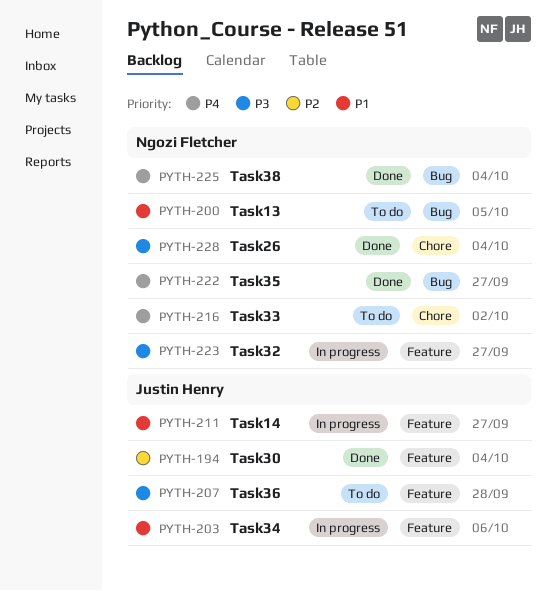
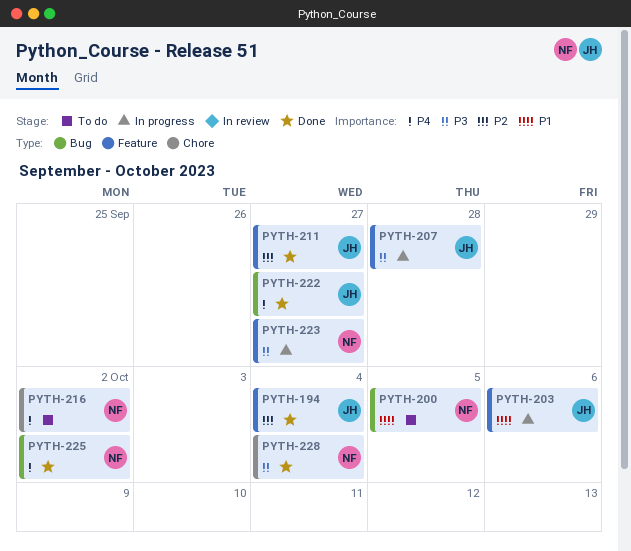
PYTH-207, status: To do -> In progress
PYTH-211, status: In progress -> Done
PYTH-211, priority: P1 -> P2
PYTH-222, owner: Ngozi Fletcher -> Justin Henry
PYTH-225, due: Oct 4 -> Oct 2

